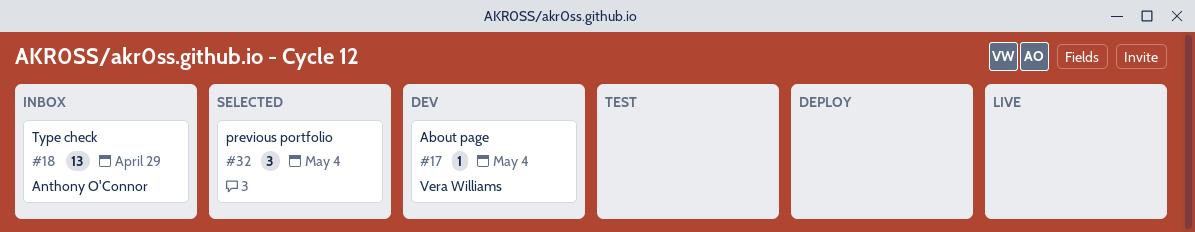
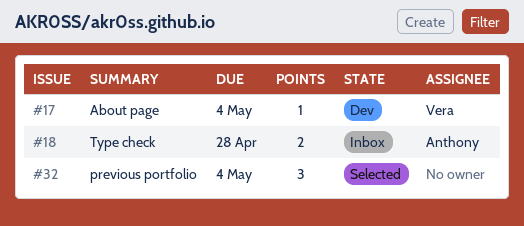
#18, estimate: 13 -> 2
#18, due: Apr 29 -> Apr 28

